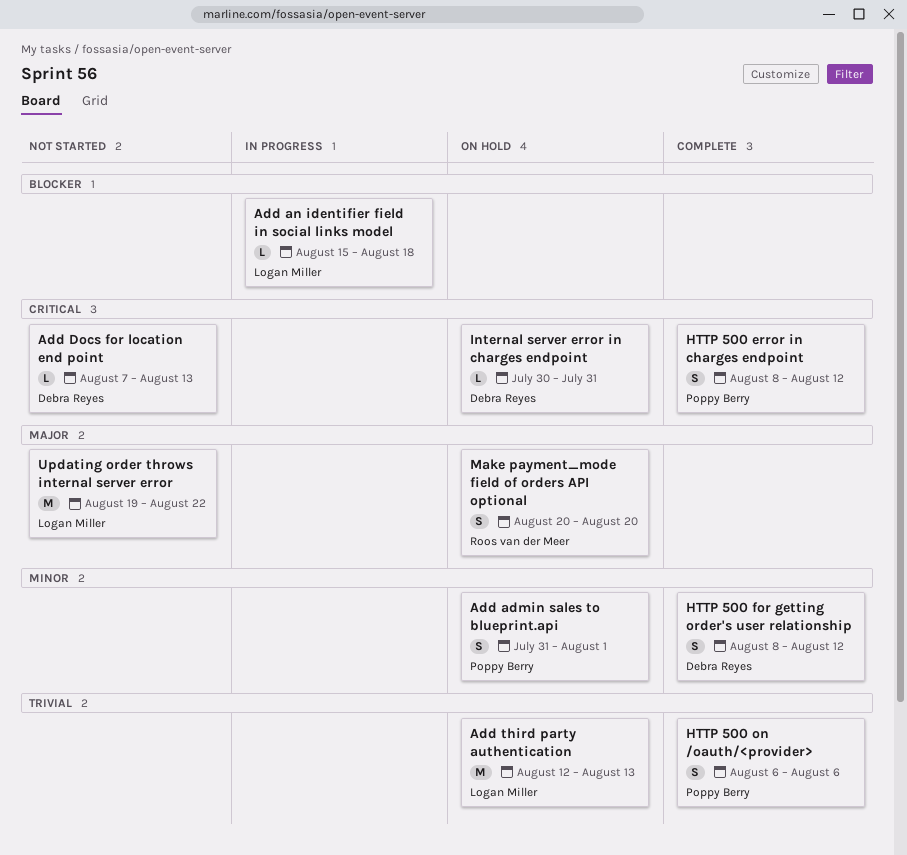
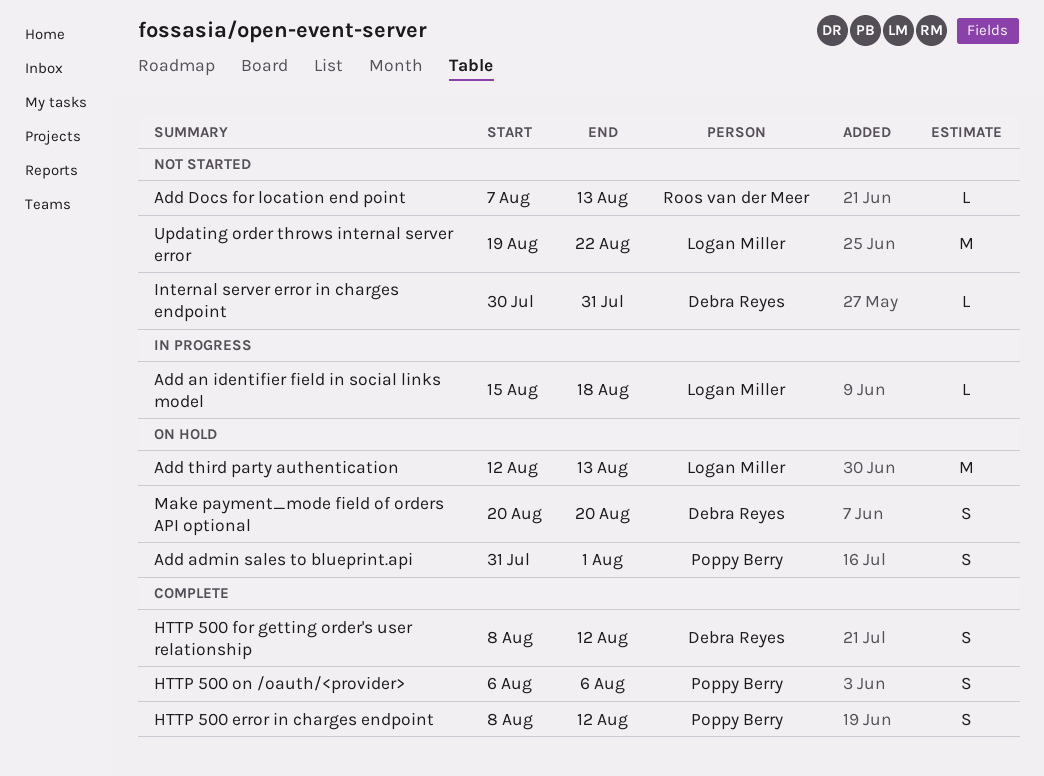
Add Docs for location end point, owner: Debra Reyes -> Roos van der Meer
Internal server error in charges endpoint, status: On hold -> Not started
Make payment_mode field of orders API optional, owner: Roos van der Meer -> Debra Reyes

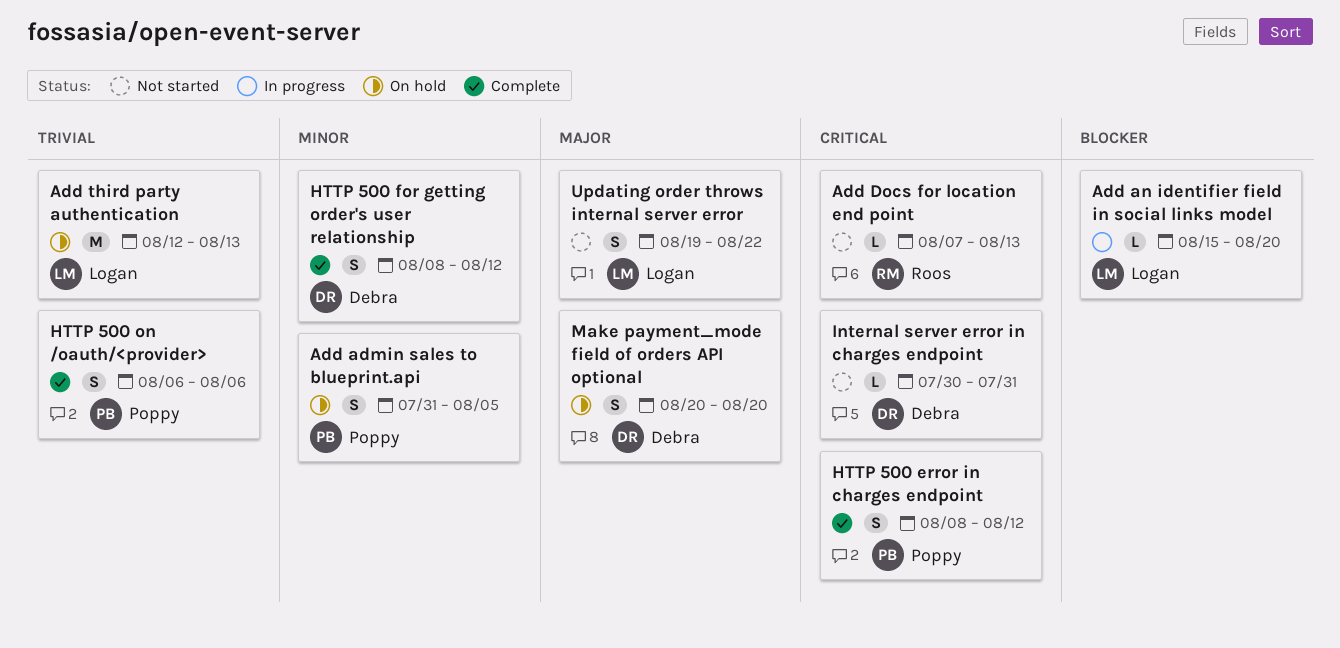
Add admin sales to blueprint.api, due: Aug 1 -> Aug 5
Add an identifier field in social links model, due: Aug 18 -> Aug 20
Updating order throws internal server error, estimate: M -> S

